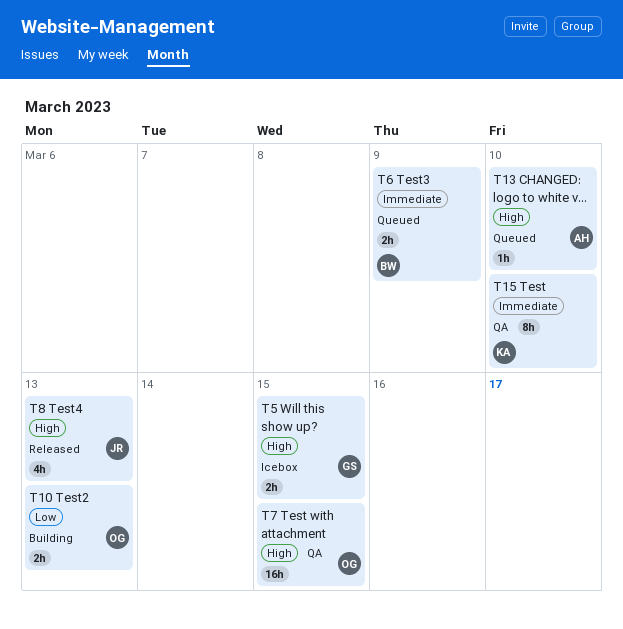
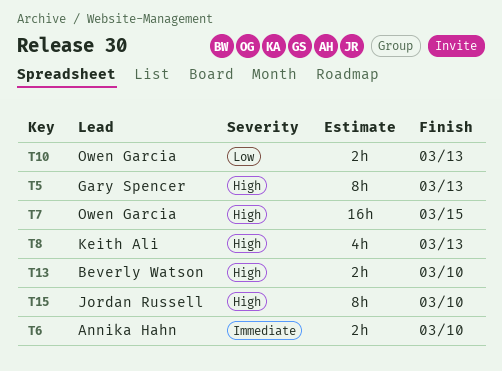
T5, estimate: 2h -> 8h
T5, due: Mar 15 -> Mar 13
T6, owner: Beverly Watson -> Annika Hahn
T6, due: Mar 9 -> Mar 10
T8, owner: Jordan Russell -> Keith Ali
T13, owner: Annika Hahn -> Beverly Watson
T13, estimate: 1h -> 2h
T15, owner: Keith Ali -> Jordan Russell
T15, priority: Immediate -> High

